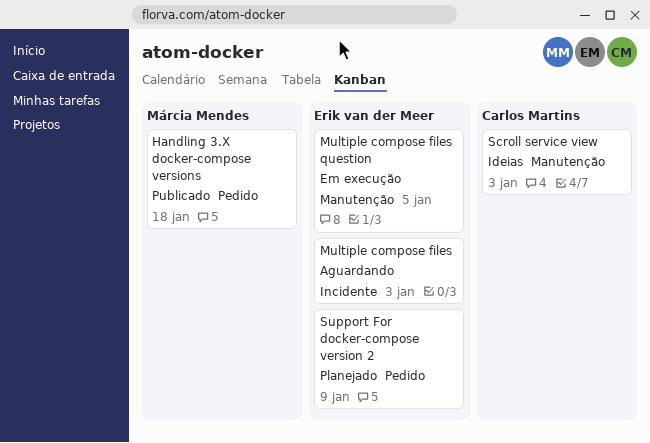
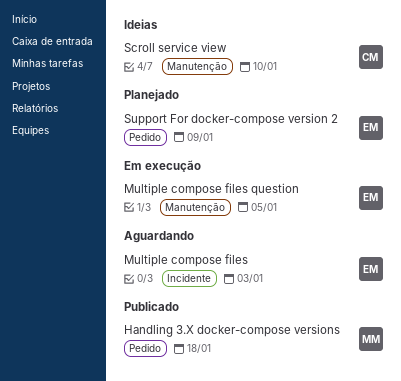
Scroll service view, due: Jan 3 -> Jan 10

